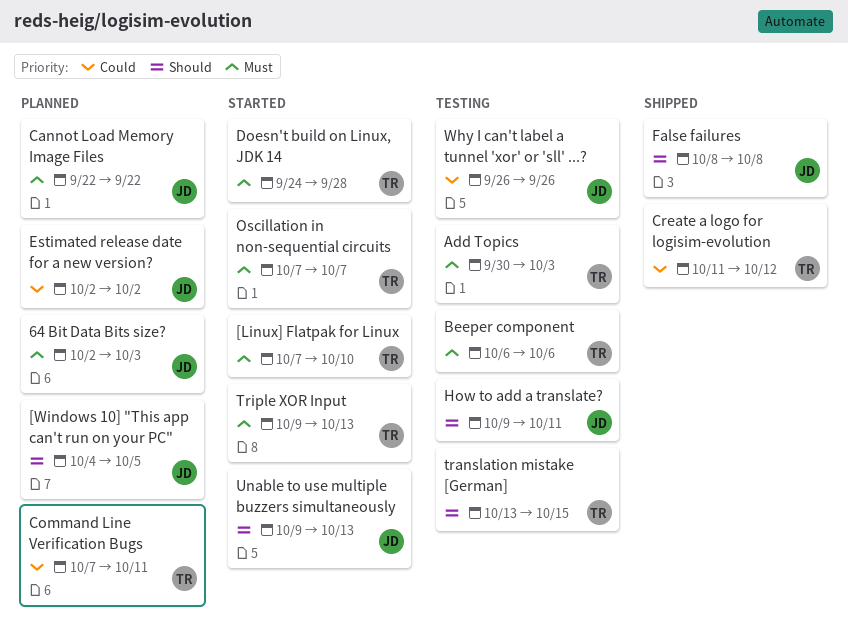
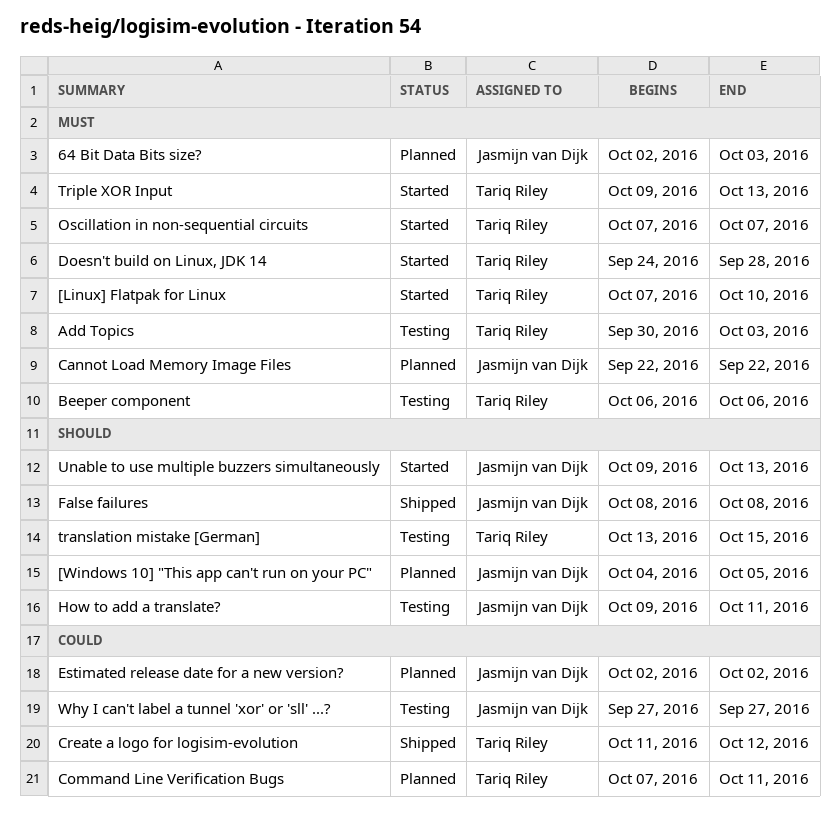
Why I can't label a tunnel 'xor' or 'sll' ...?, start: Sep 26 -> Sep 27
Why I can't label a tunnel 'xor' or 'sll' ...?, due: Sep 26 -> Sep 27

